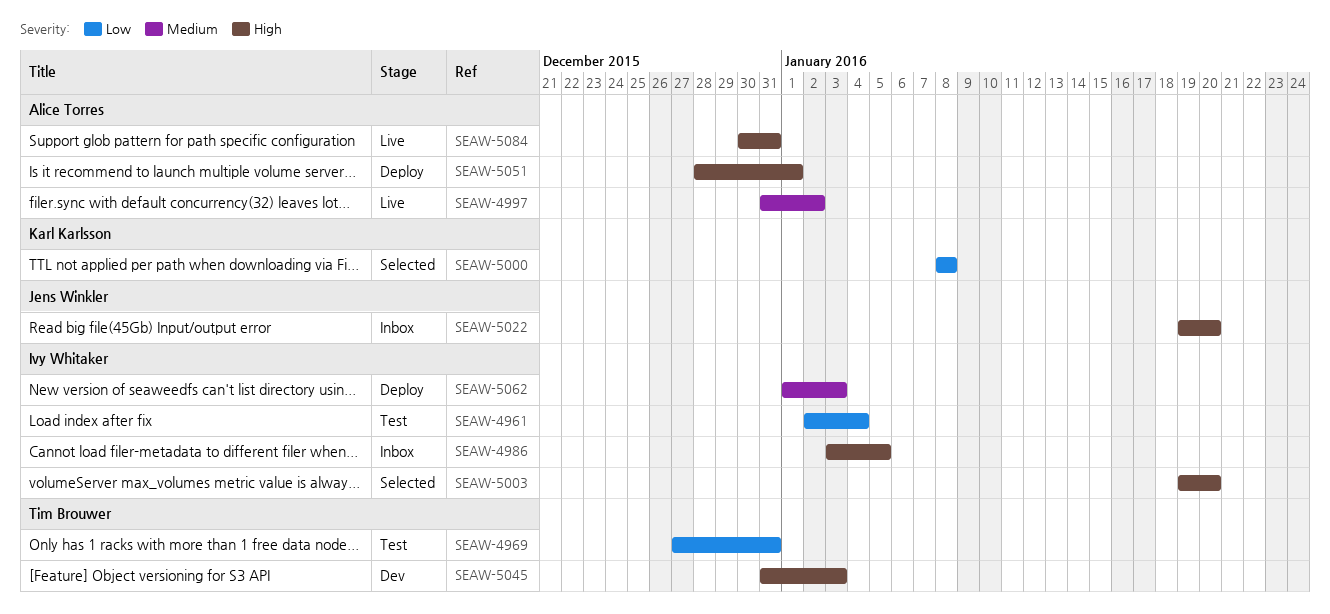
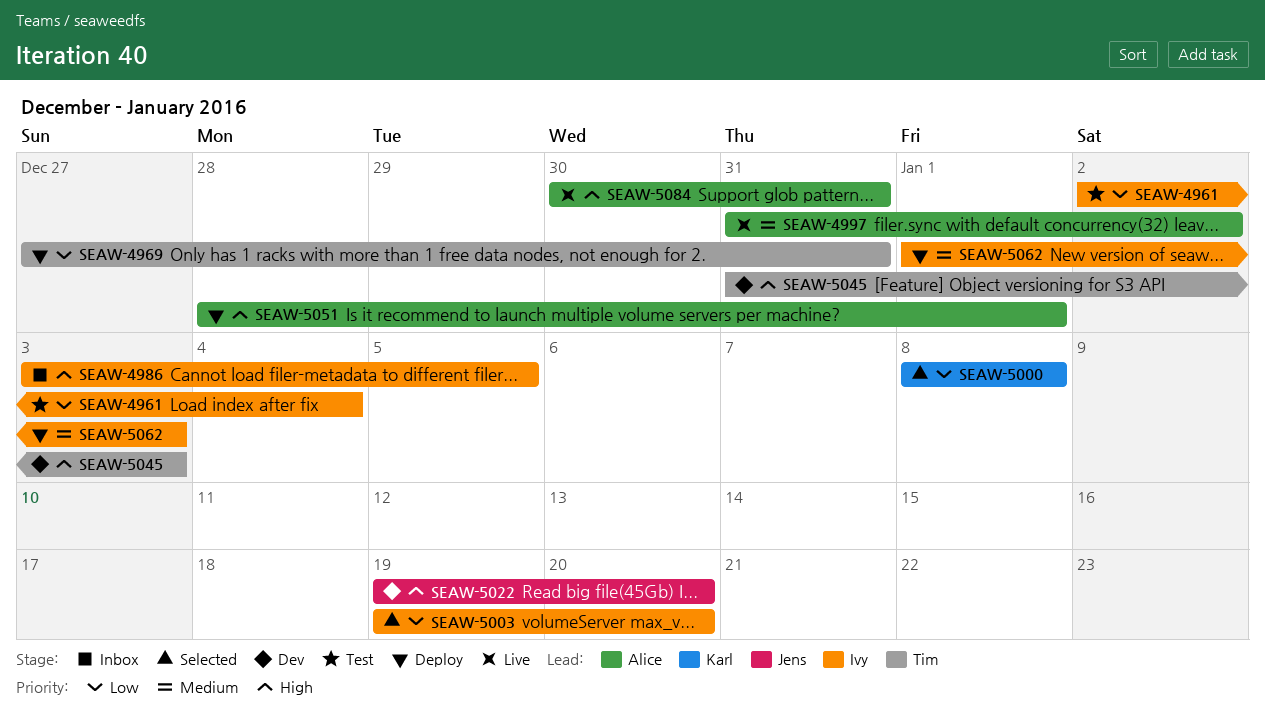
SEAW-4969, status: Test -> Deploy
SEAW-5003, priority: High -> Low
SEAW-5022, status: Inbox -> Dev

